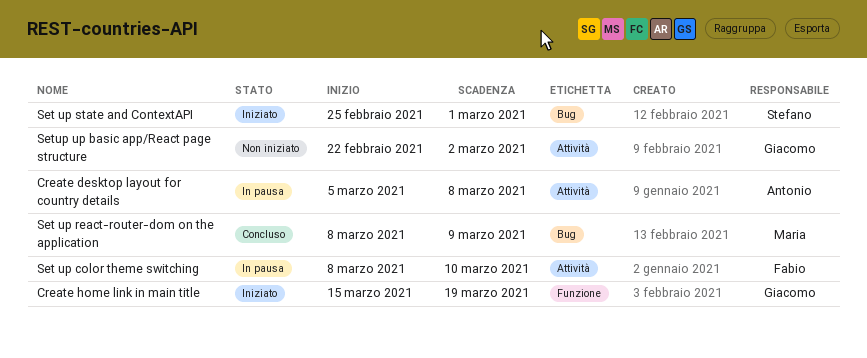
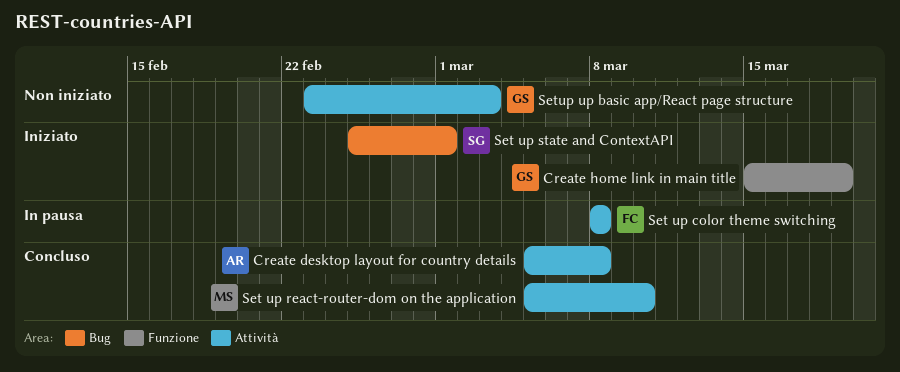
Create desktop layout for country details, status: In pausa -> Concluso
Set up color theme switching, due: Mar 10 -> Mar 8
Set up react-router-dom on the application, label: Bug -> Attività
Set up react-router-dom on the application, start: Mar 8 -> Mar 5
Set up react-router-dom on the application, due: Mar 9 -> Mar 10
Setup up basic app/React page structure, start: Feb 22 -> Feb 23
Setup up basic app/React page structure, due: Mar 2 -> Mar 3

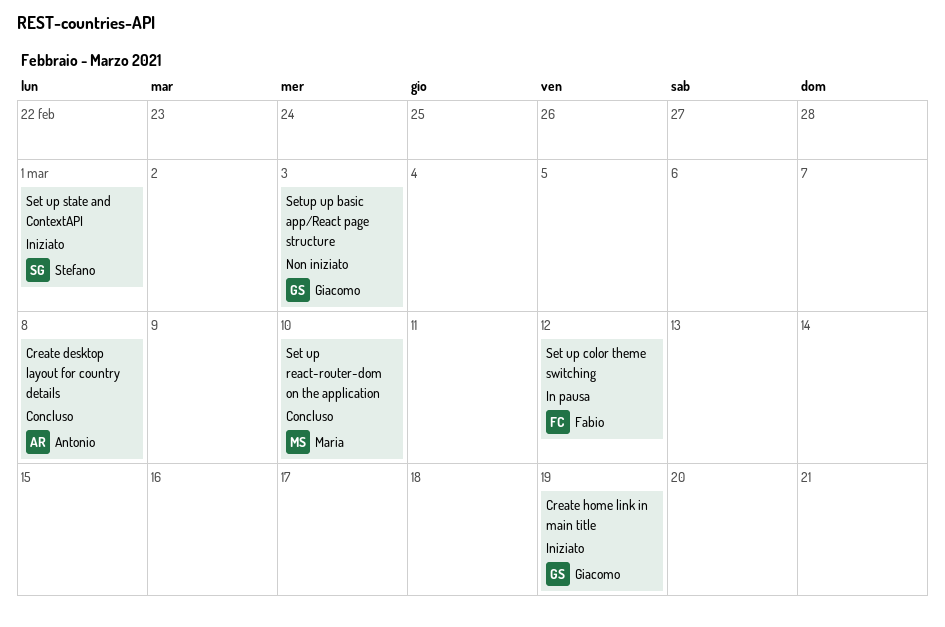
Set up color theme switching, due: Mar 8 -> Mar 12

